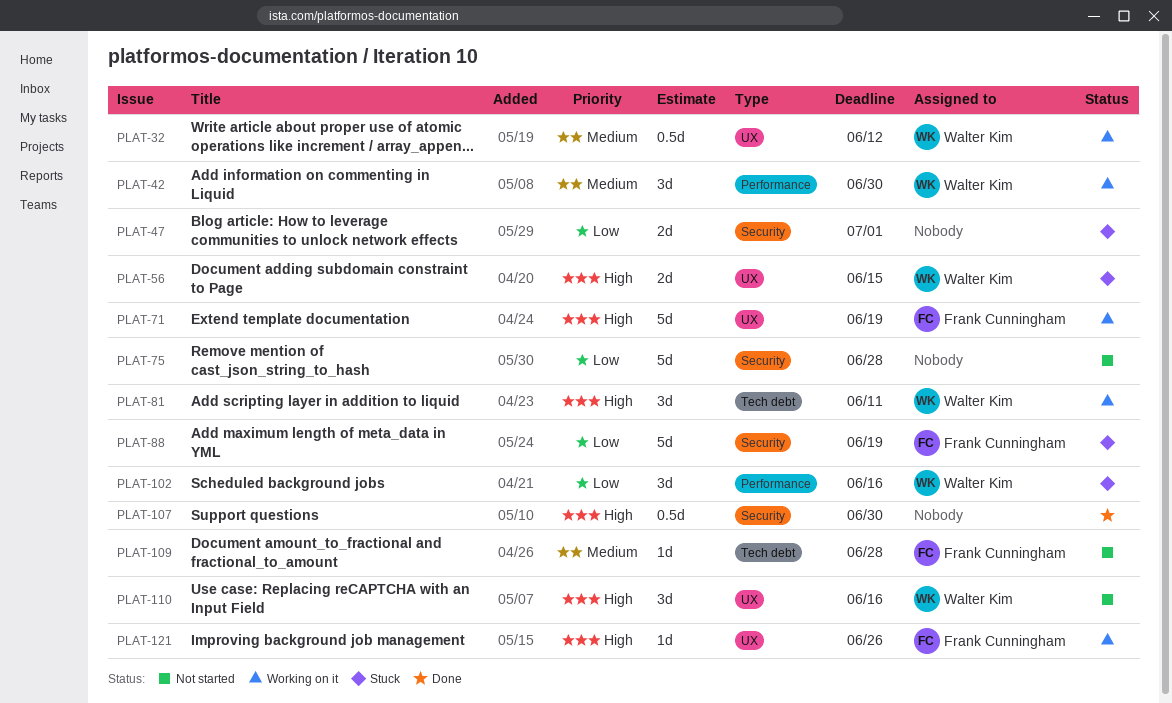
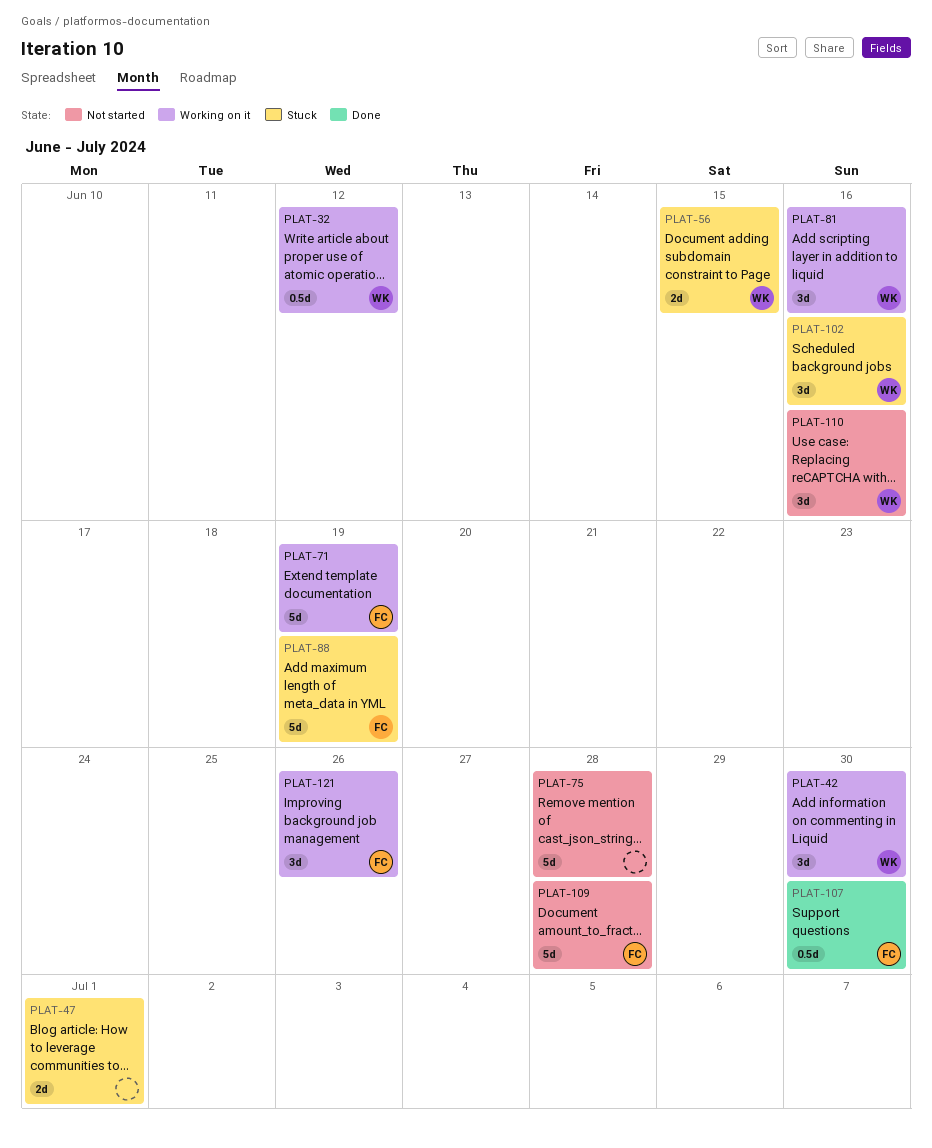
PLAT-81, due: Jun 11 -> Jun 16
PLAT-107, owner: none -> Frank Cunningham
PLAT-109, estimate: 1d -> 5d
PLAT-121, estimate: 1d -> 3d

